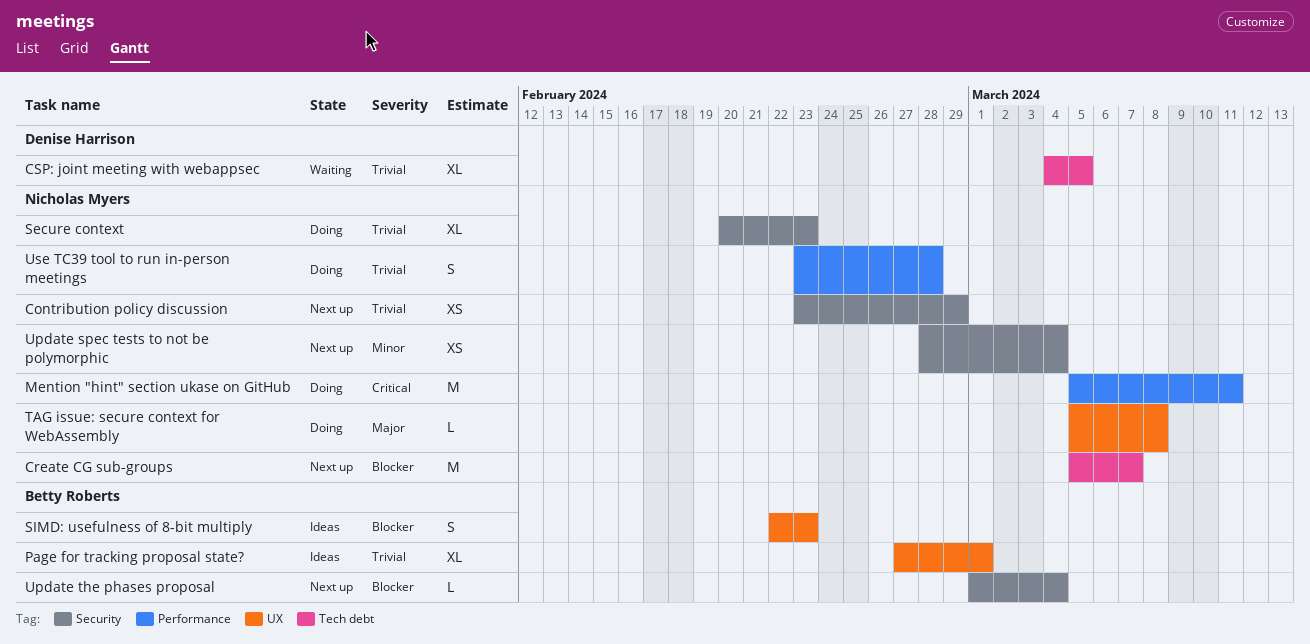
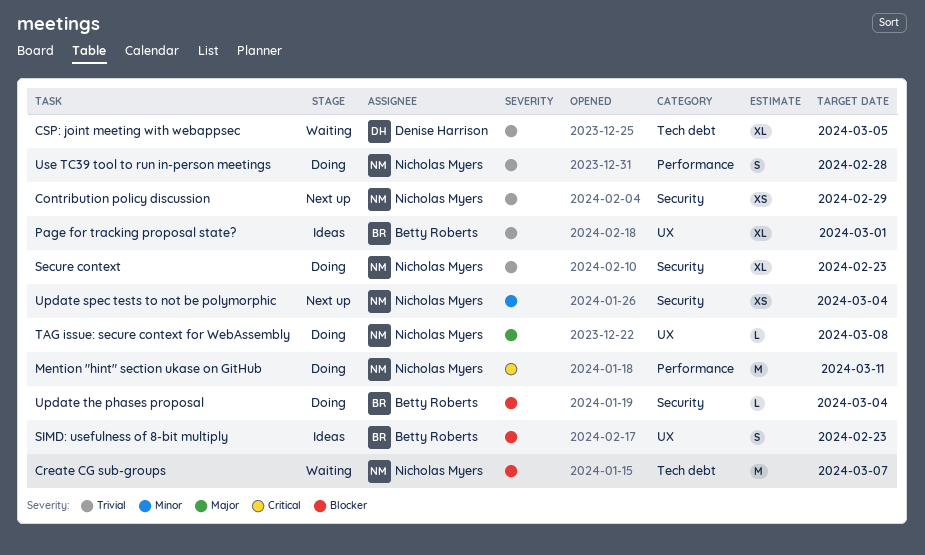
Create CG sub-groups, status: Next up -> Waiting
Update the phases proposal, status: Next up -> Doing

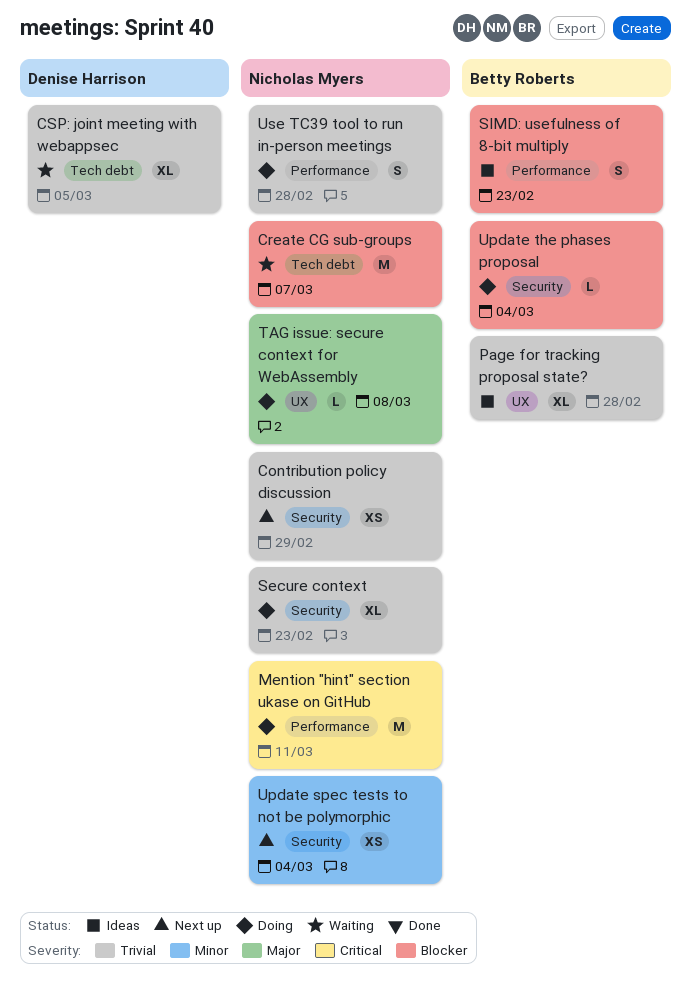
Page for tracking proposal state?, due: Mar 1 -> Feb 28
SIMD: usefulness of 8-bit multiply, label: UX -> Performance

